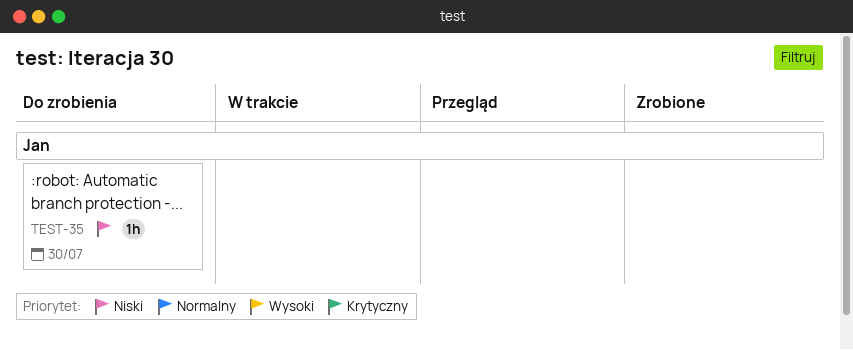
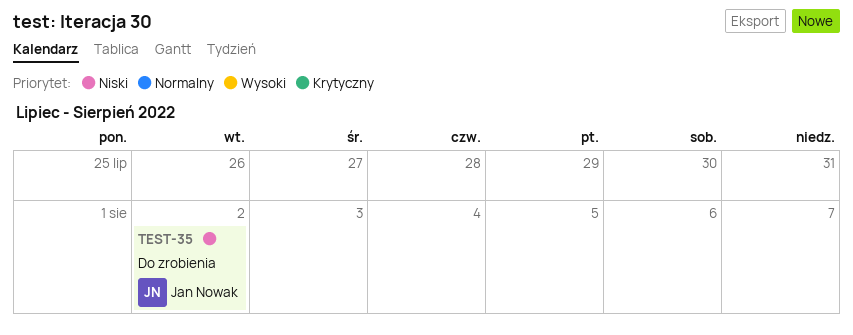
TEST-35, due: Jul 30 -> Aug 2

